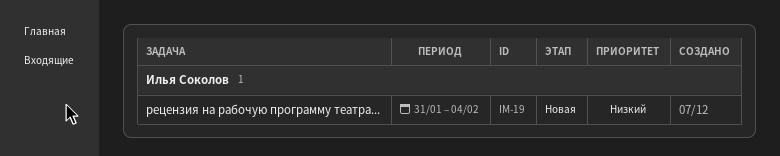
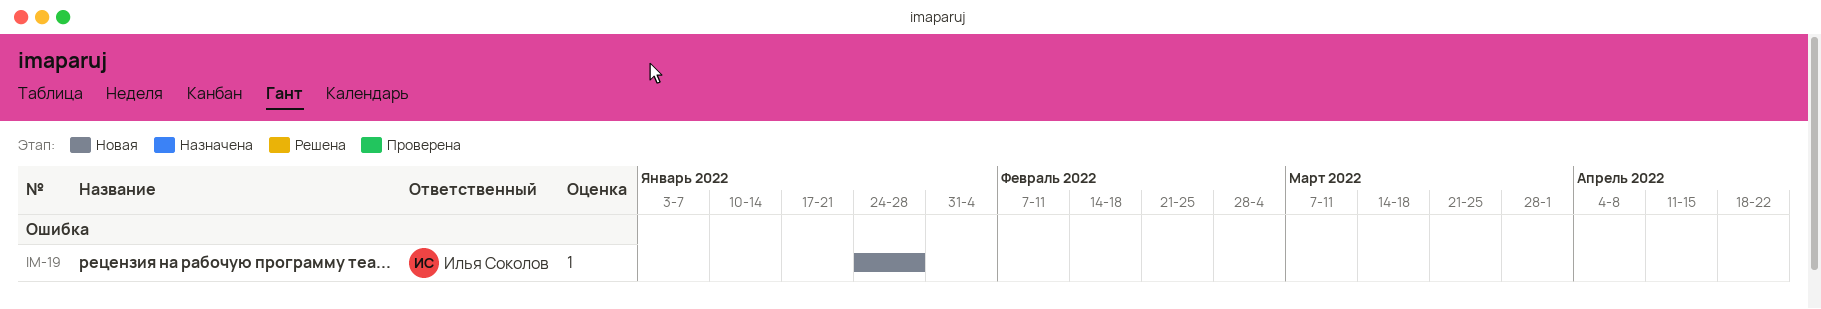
IM-19, start: Jan 31 -> Jan 24
IM-19, due: Feb 4 -> Jan 28

